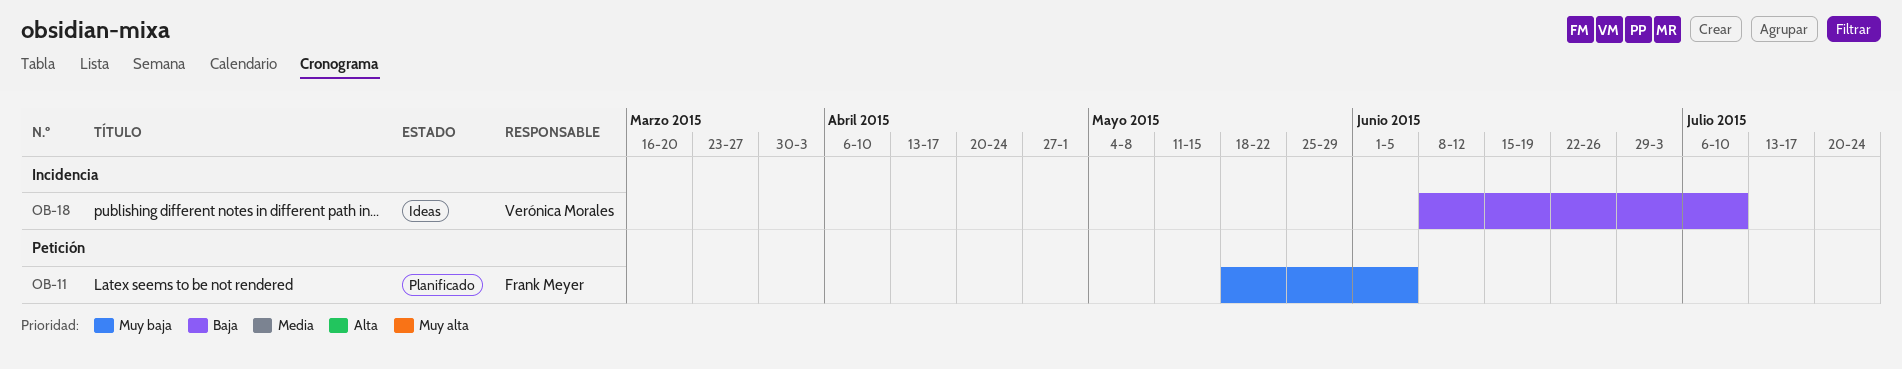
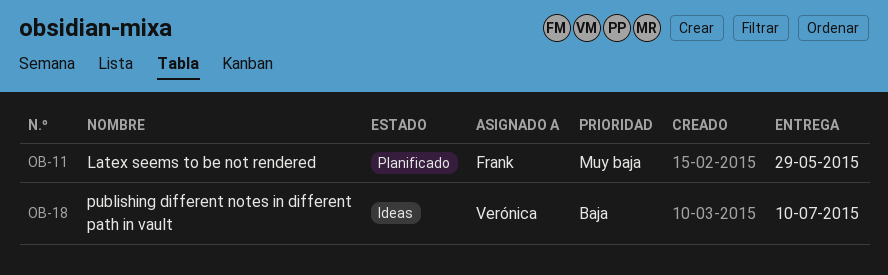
OB-11, due: Jun 5 -> May 29

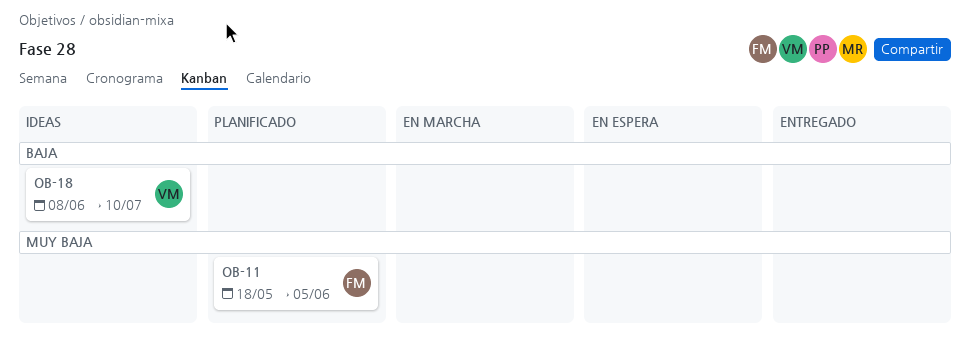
OB-11, due: May 29 -> Jun 5

